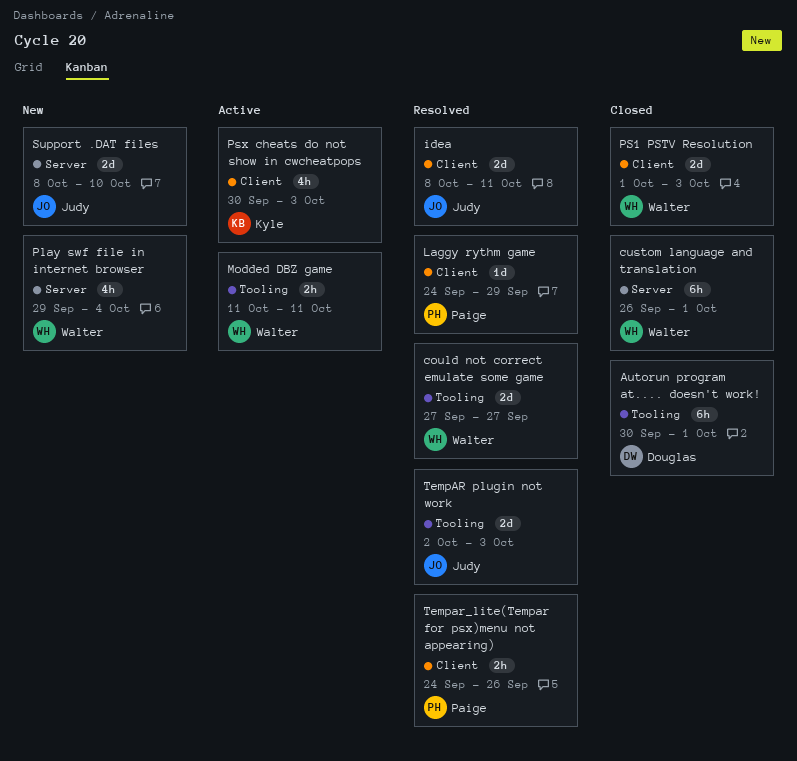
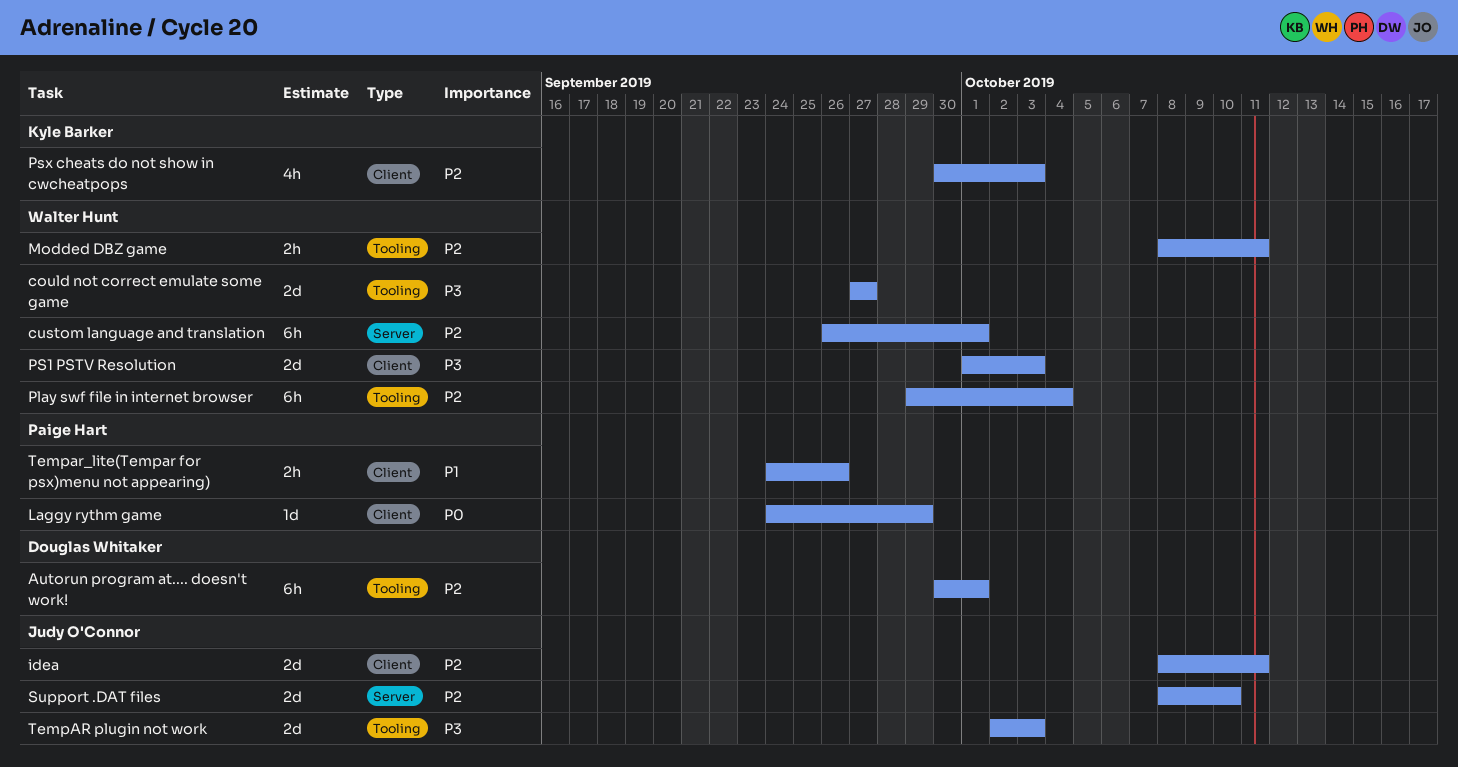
Modded DBZ game, start: Oct 11 -> Oct 8
Play swf file in internet browser, label: Server -> Tooling
Play swf file in internet browser, estimate: 4h -> 6h

